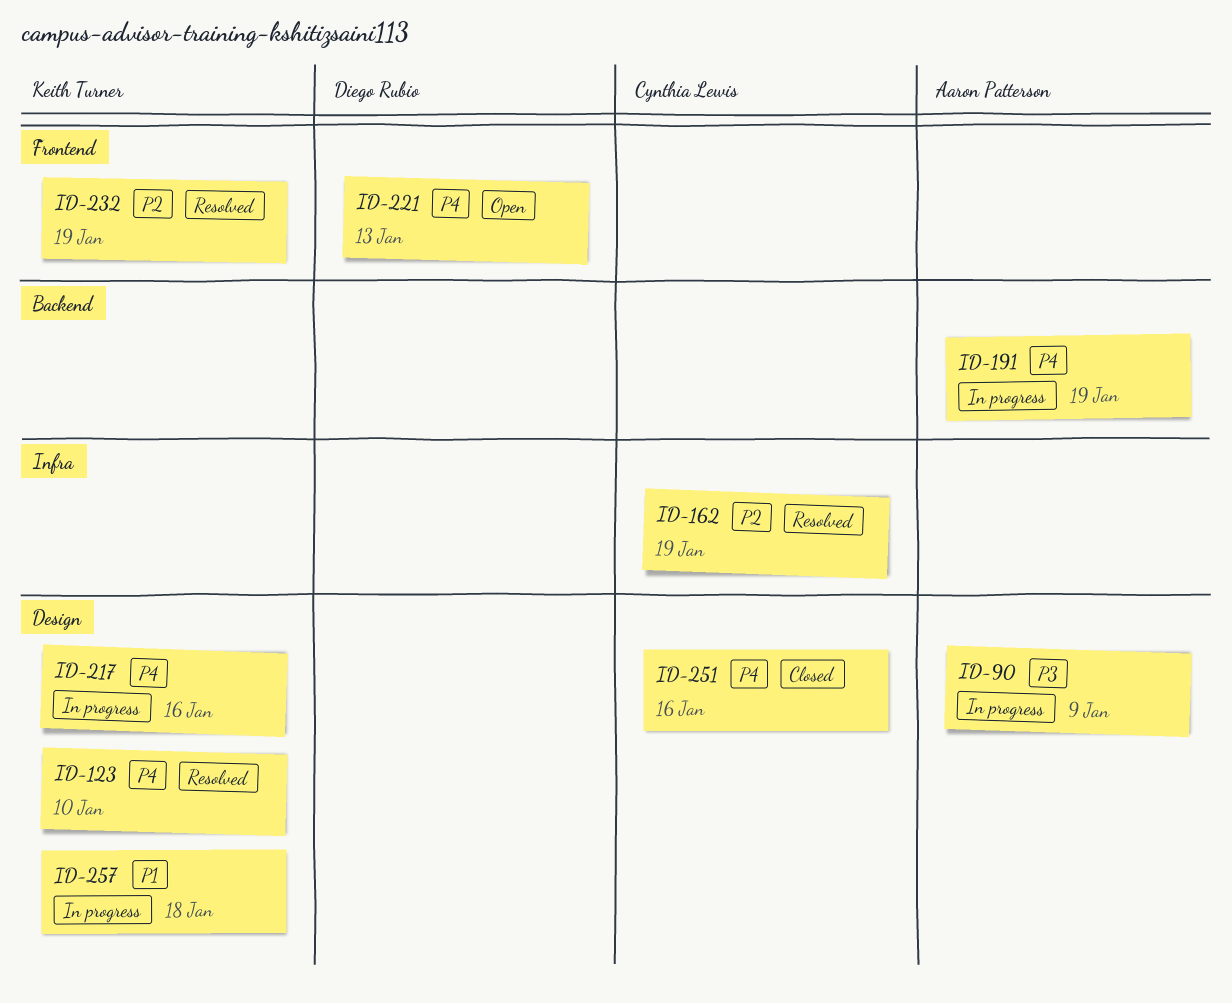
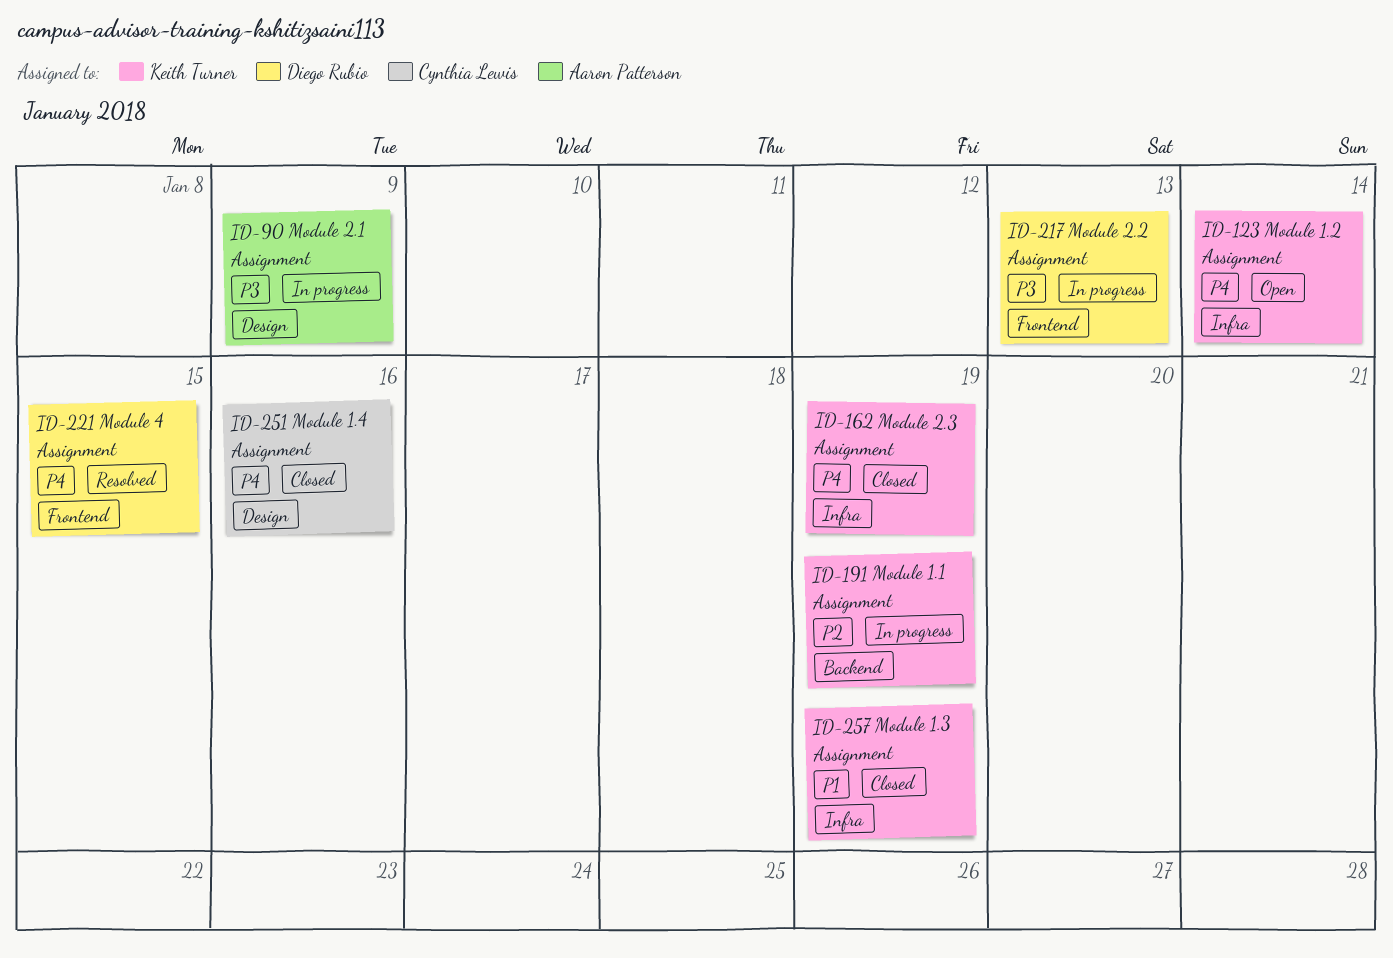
ID-123, status: Resolved -> Open
ID-123, label: Design -> Infra
ID-123, due: Jan 10 -> Jan 14
ID-162, status: Resolved -> Closed
ID-162, owner: Cynthia Lewis -> Keith Turner
ID-162, priority: P2 -> P4
ID-191, owner: Aaron Patterson -> Keith Turner
ID-191, priority: P4 -> P2
ID-217, owner: Keith Turner -> Diego Rubio
ID-217, priority: P4 -> P3
ID-217, label: Design -> Frontend
ID-217, due: Jan 16 -> Jan 13
ID-221, status: Open -> Resolved
ID-221, due: Jan 13 -> Jan 15
ID-232: present -> none
ID-257, status: In progress -> Closed
ID-257, label: Design -> Infra
ID-257, due: Jan 18 -> Jan 19

